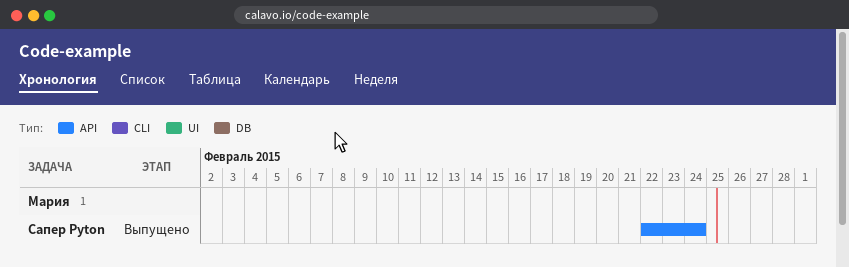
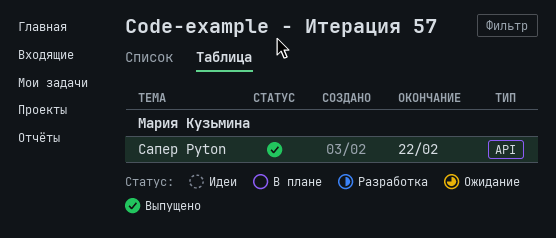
Сапер Pyton, due: Feb 24 -> Feb 22

